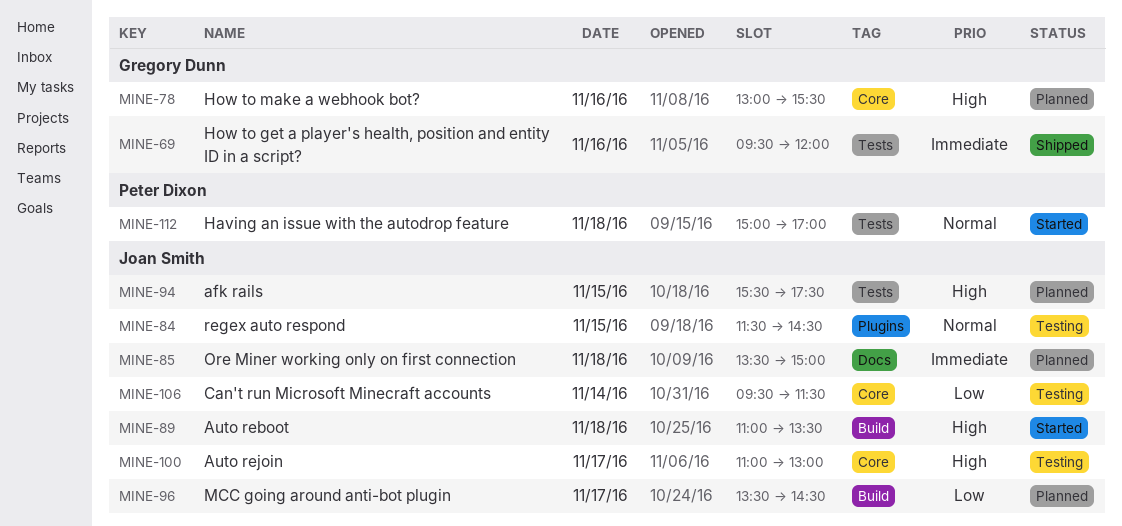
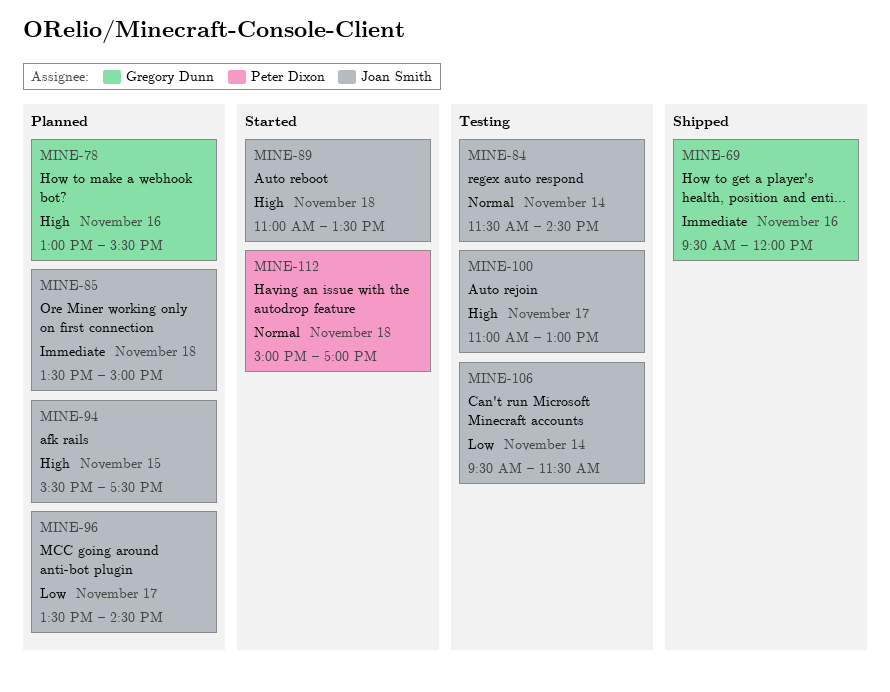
MINE-84, day: Nov 15 -> Nov 14

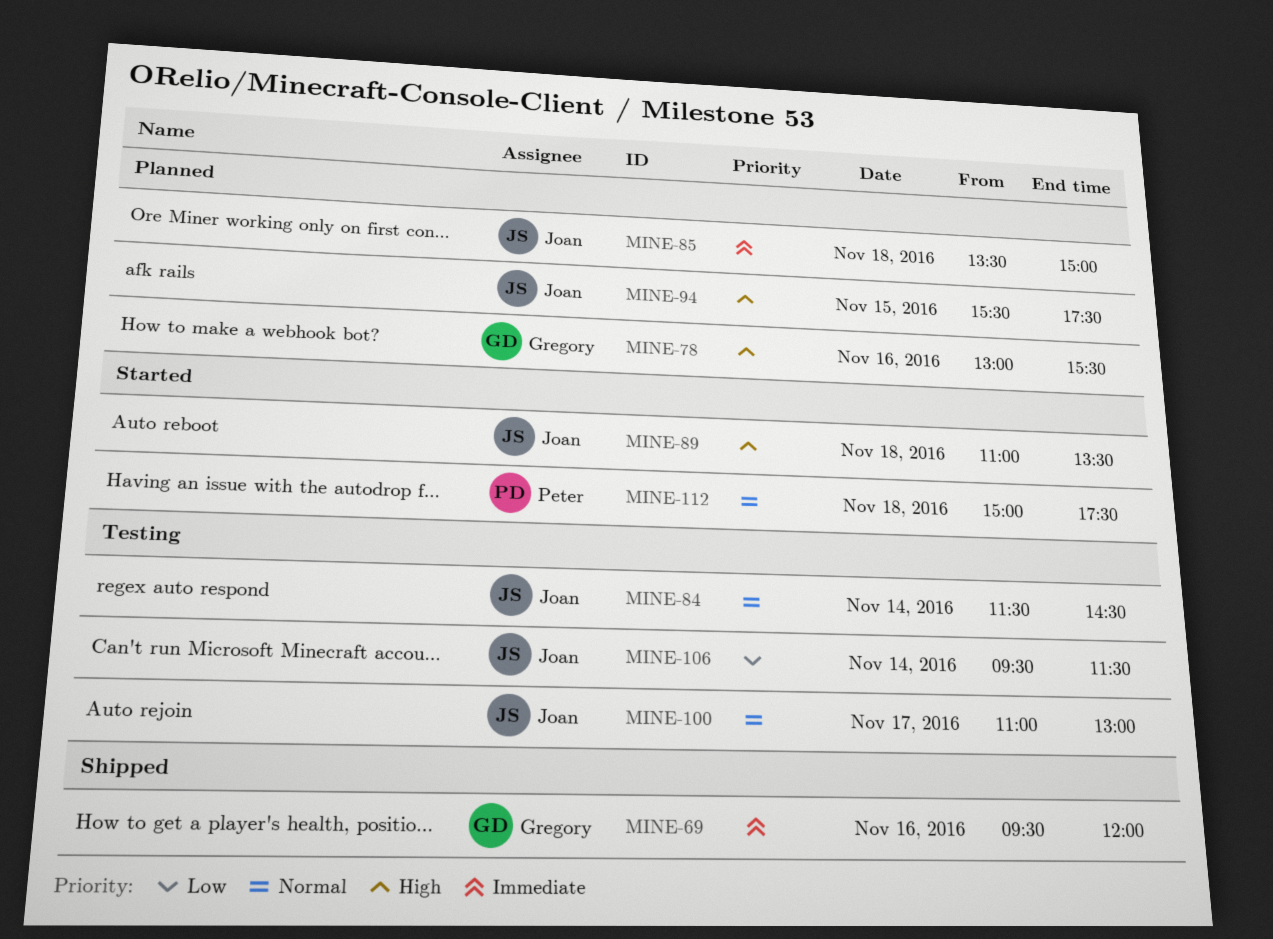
MINE-96: present -> none
MINE-100, priority: High -> Normal
MINE-112, ends: 17:00 -> 17:30

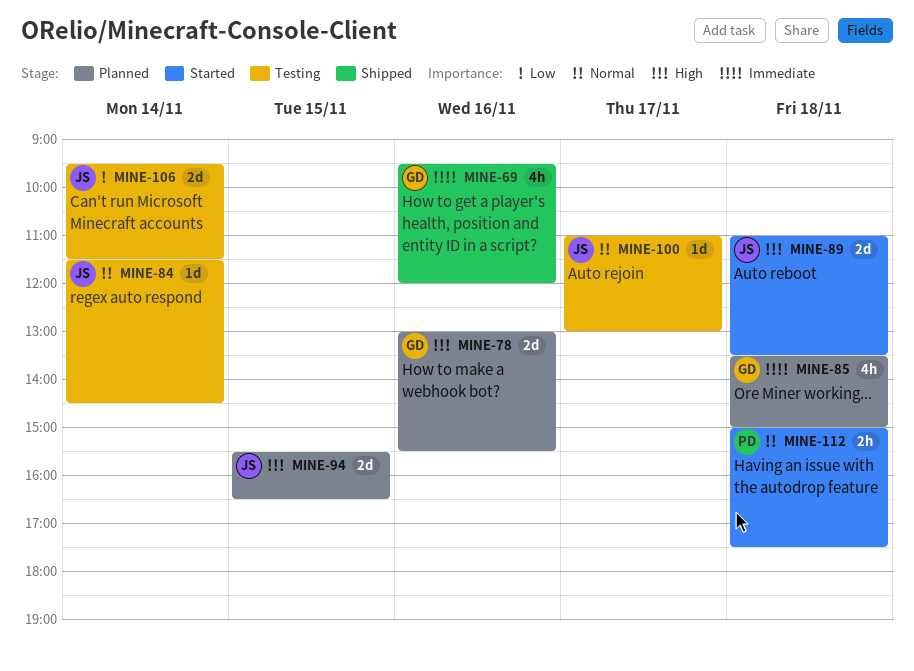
MINE-85, owner: Joan -> Gregory
MINE-94, ends: 17:30 -> 16:30

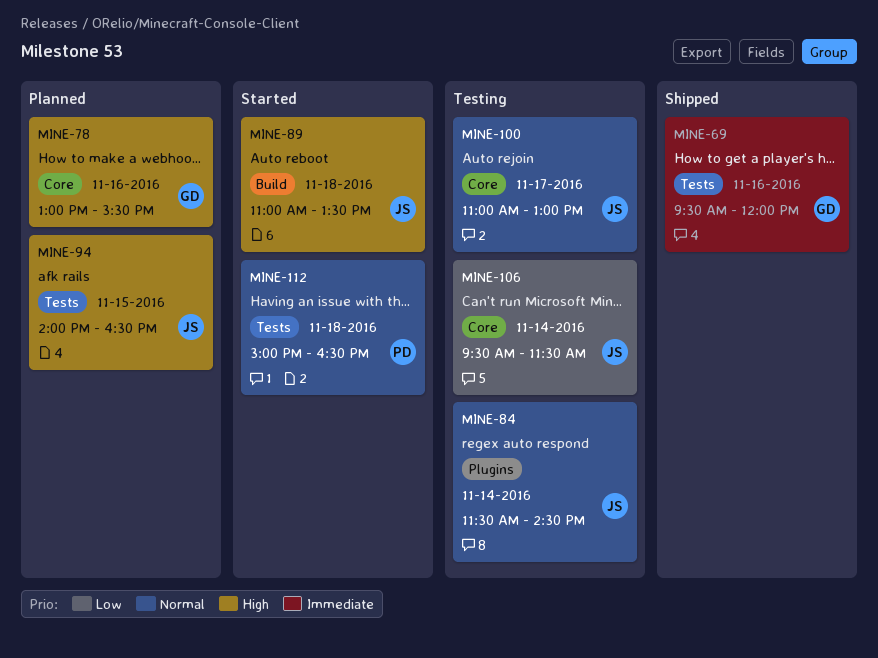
MINE-85: present -> none
MINE-94, begins: 15:30 -> 14:00
MINE-112, ends: 17:30 -> 16:30

